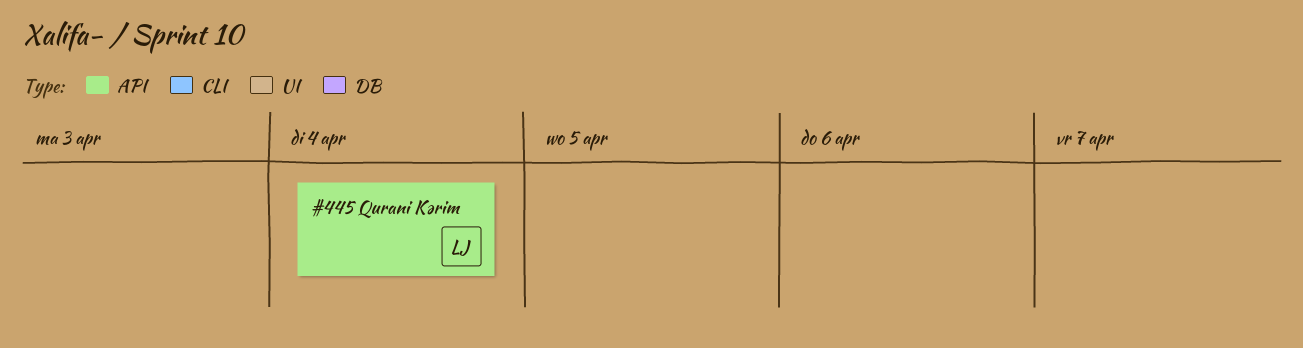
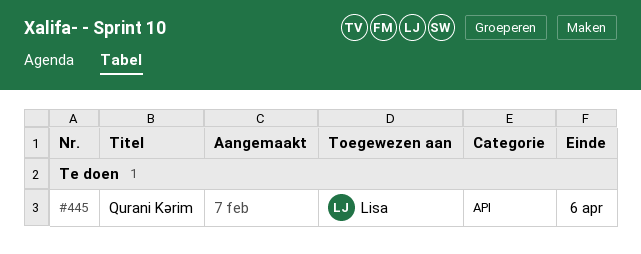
#445, due: Apr 4 -> Apr 6

